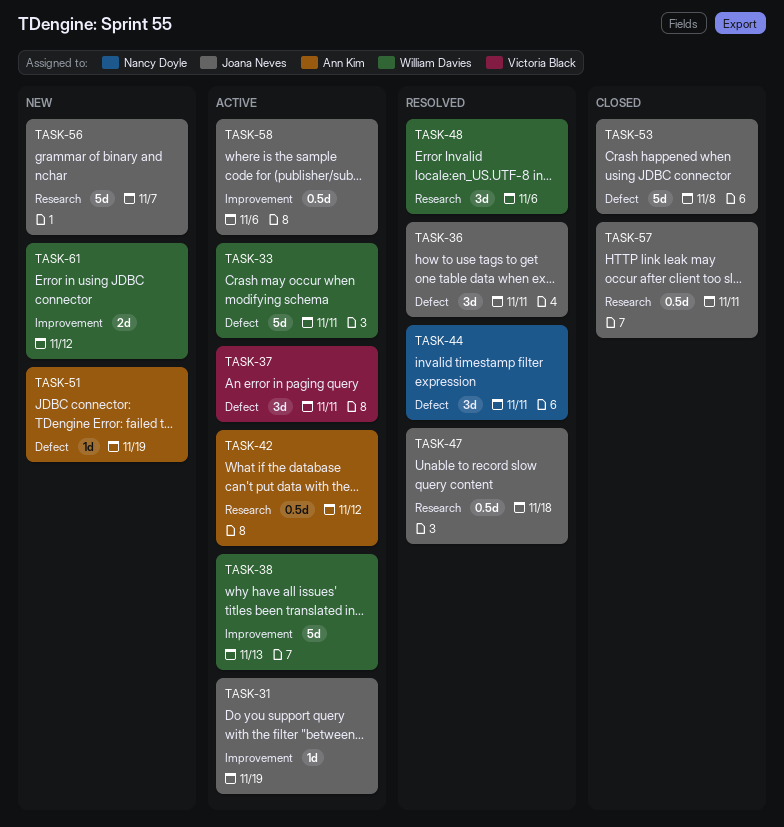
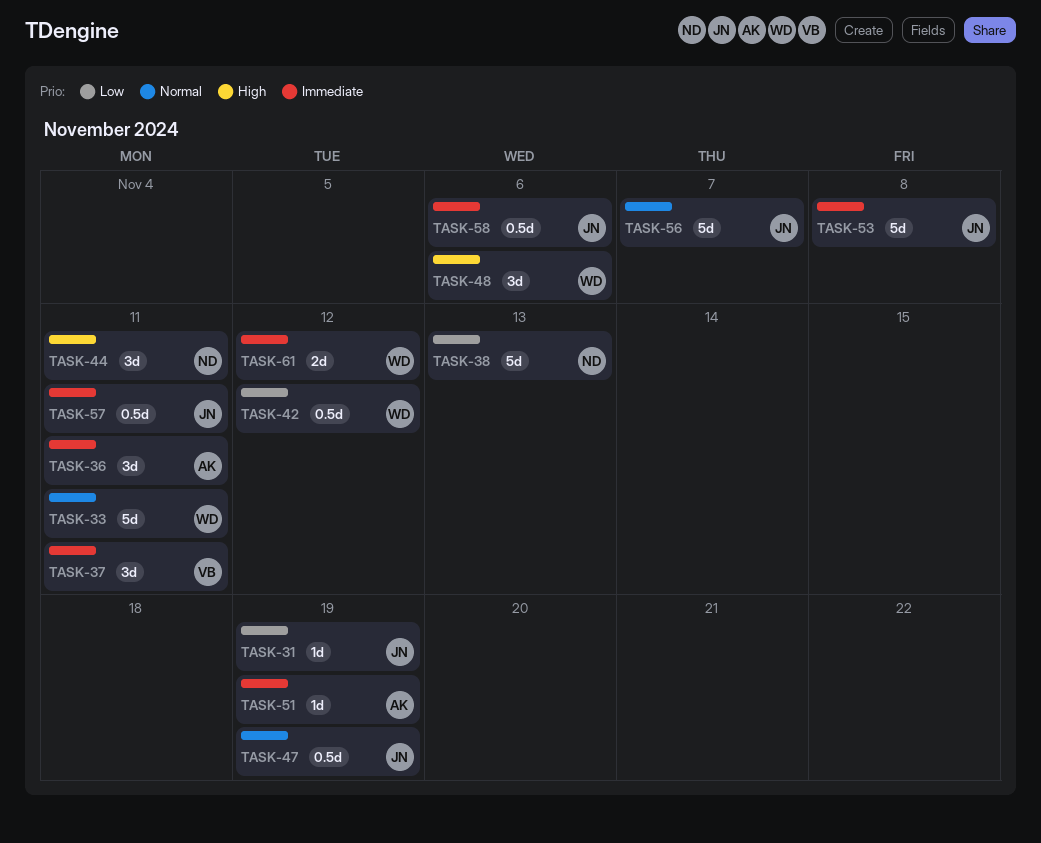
TASK-36, owner: Joana Neves -> Ann Kim
TASK-38, owner: William Davies -> Nancy Doyle
TASK-42, owner: Ann Kim -> William Davies
TASK-47, due: Nov 18 -> Nov 19

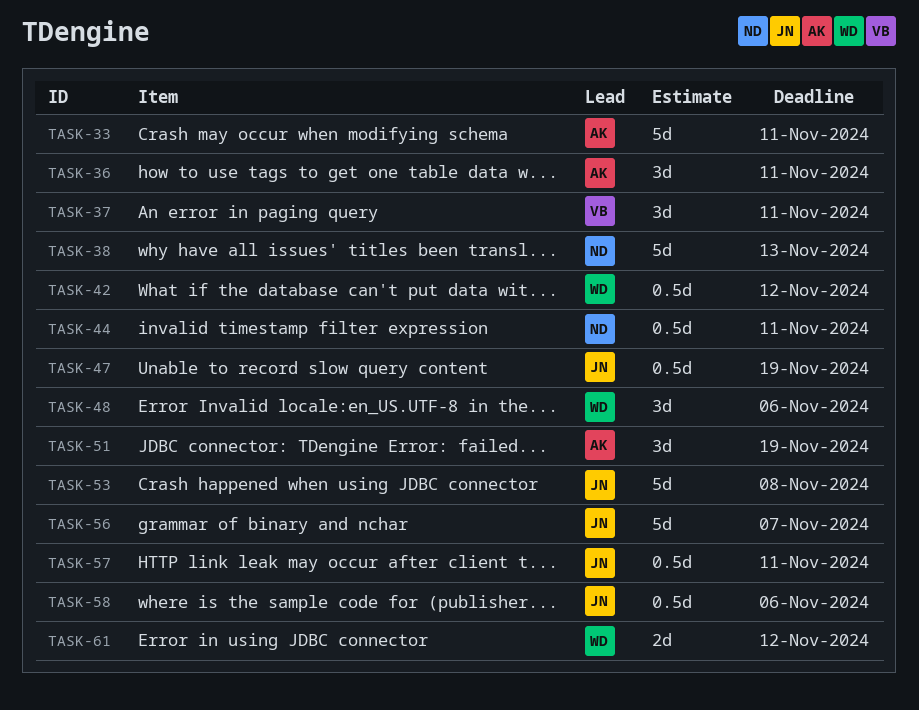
TASK-31: present -> none
TASK-33, owner: WD -> AK
TASK-44, estimate: 3d -> 0.5d
TASK-51, estimate: 1d -> 3d

